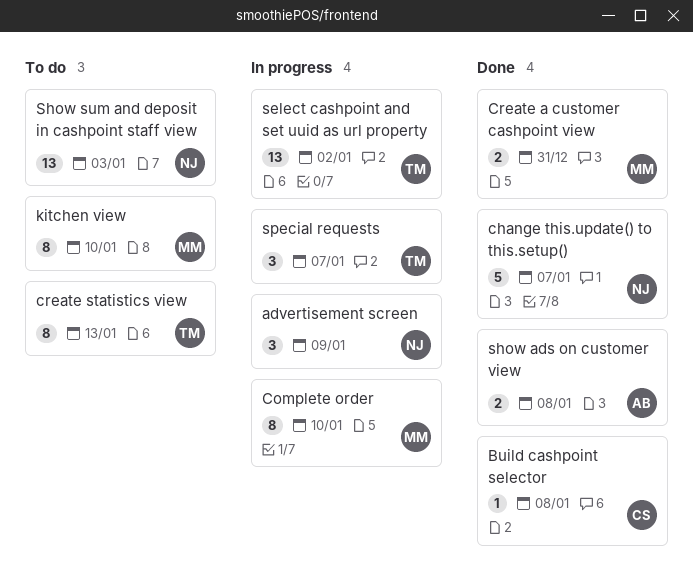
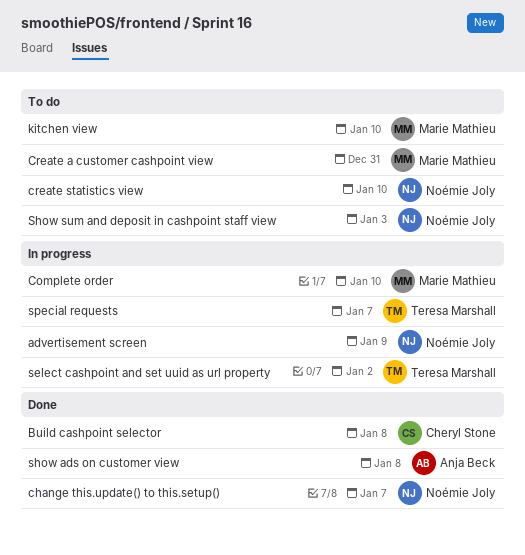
Create a customer cashpoint view, status: Done -> To do
create statistics view, owner: Teresa Marshall -> Noémie Joly
create statistics view, due: Jan 13 -> Jan 10

